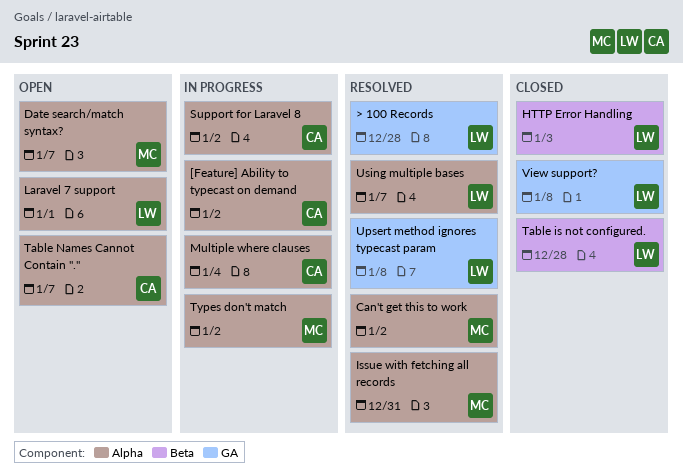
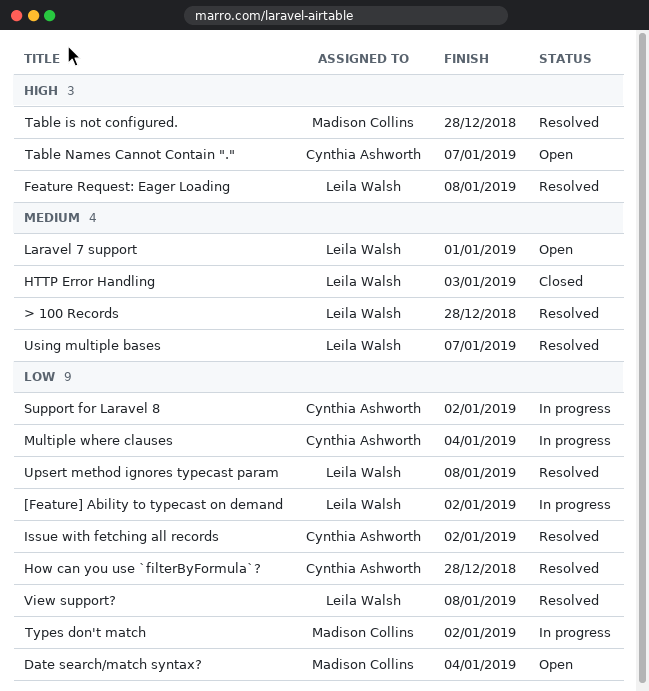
[Feature] Ability to typecast on demand, owner: Cynthia Ashworth -> Leila Walsh
Can't get this to work: present -> none
Date search/match syntax?, due: Jan 7 -> Jan 4
Feature Request: Eager Loading: none -> present
How can you use `filterByFormula`?: none -> present
Issue with fetching all records, owner: Madison Collins -> Cynthia Ashworth
Issue with fetching all records, due: Dec 31 -> Jan 2
Table is not configured., status: Closed -> Resolved
Table is not configured., owner: Leila Walsh -> Madison Collins
View support?, status: Closed -> Resolved

